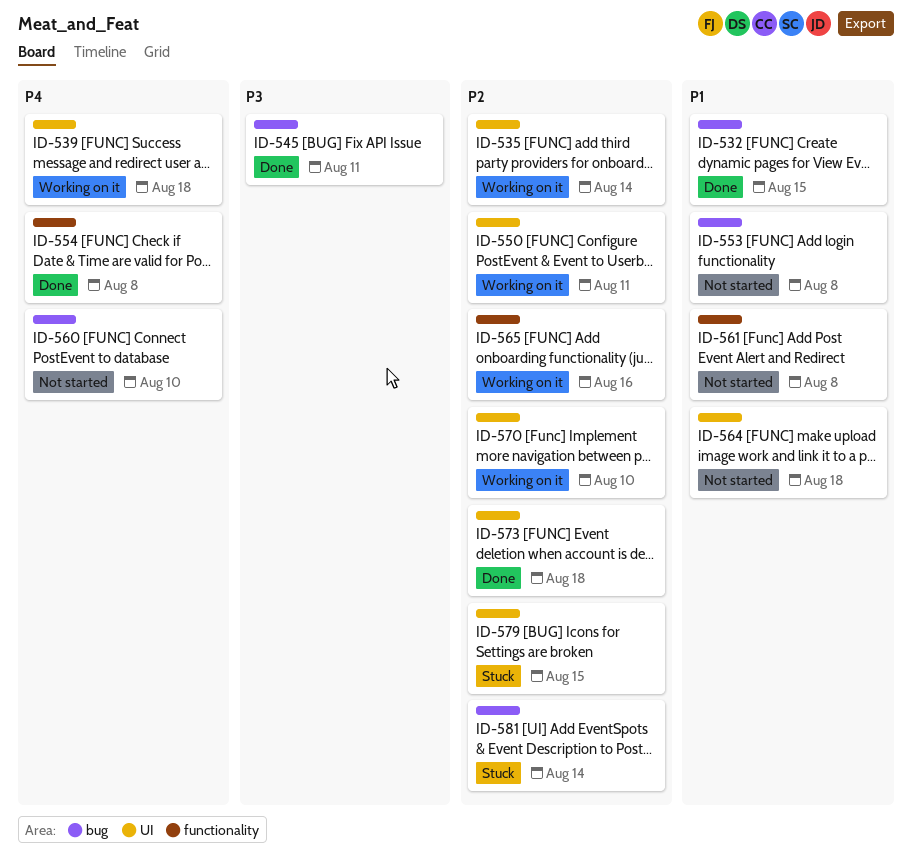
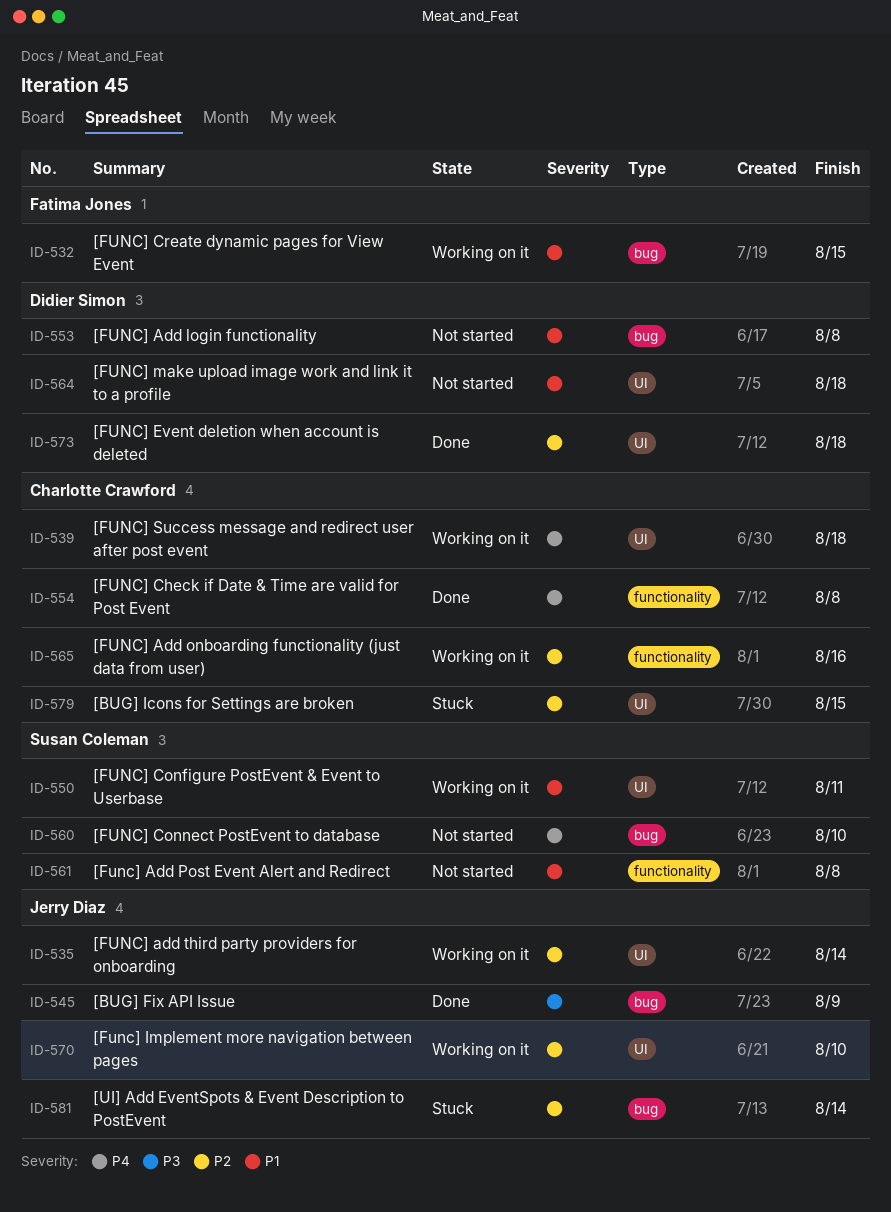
ID-532, status: Done -> Working on it
ID-545, due: Aug 11 -> Aug 9
ID-550, priority: P2 -> P1

